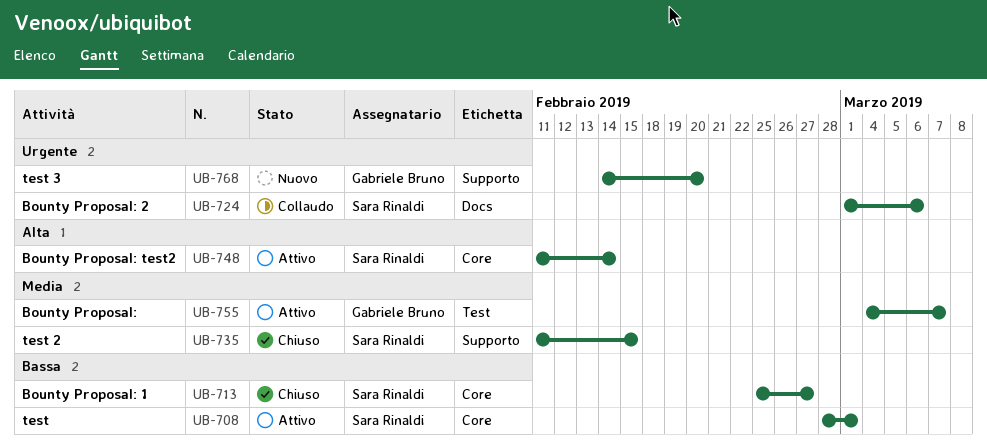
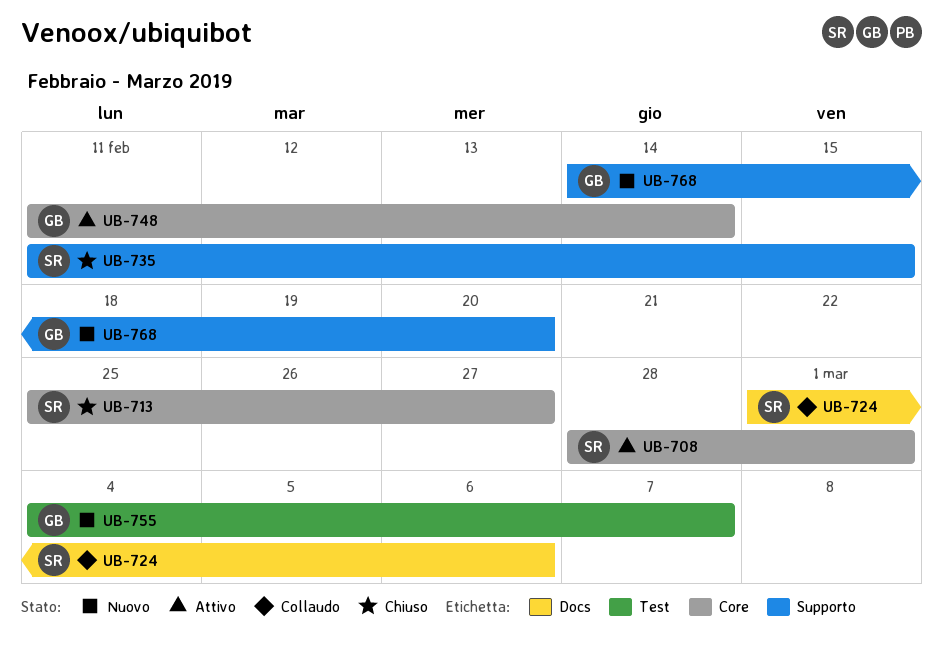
UB-748, owner: Sara Rinaldi -> Gabriele Bruno
UB-755, status: Attivo -> Nuovo

